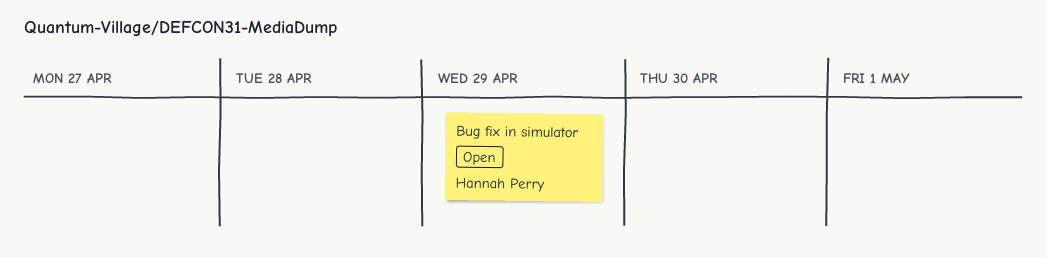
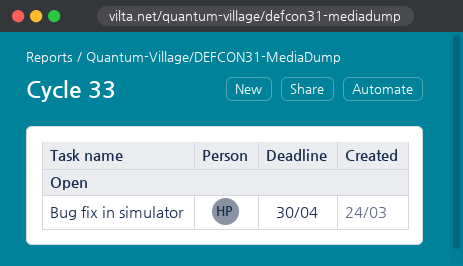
Bug fix in simulator, due: Apr 29 -> Apr 30

